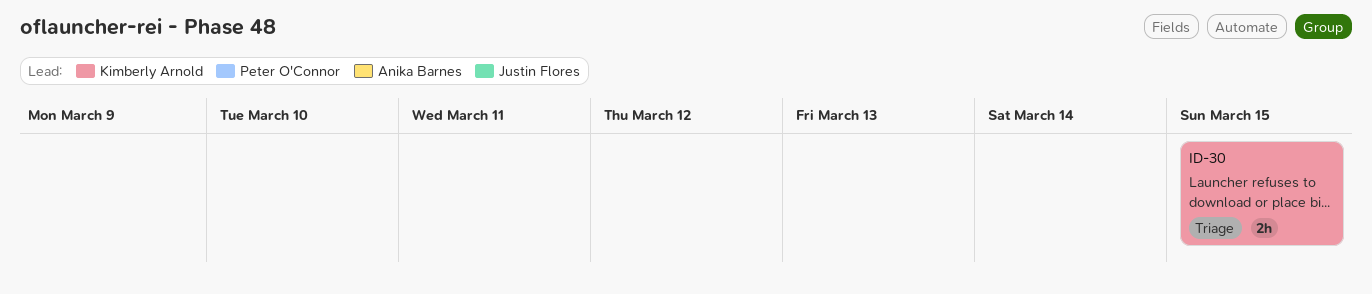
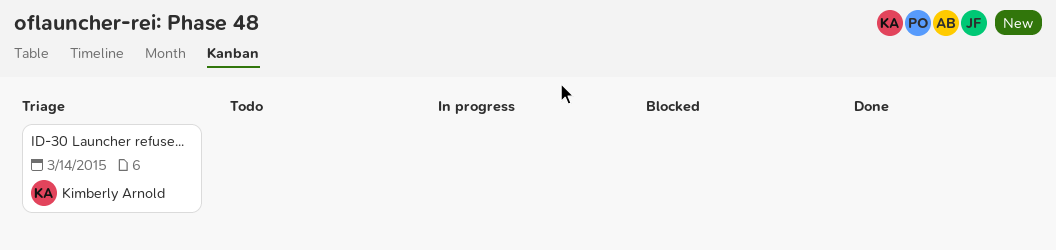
ID-30, due: Mar 15 -> Mar 14

